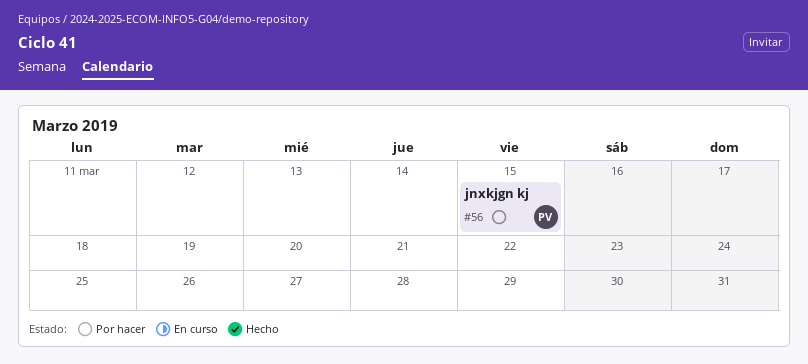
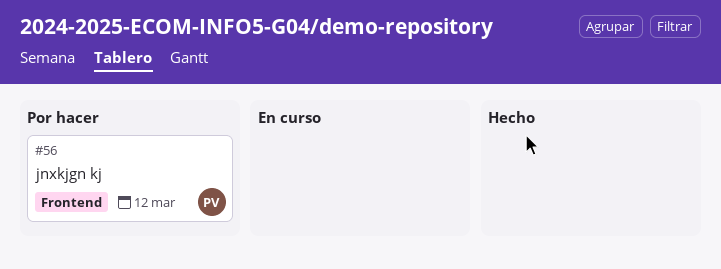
#56, due: Mar 15 -> Mar 12

